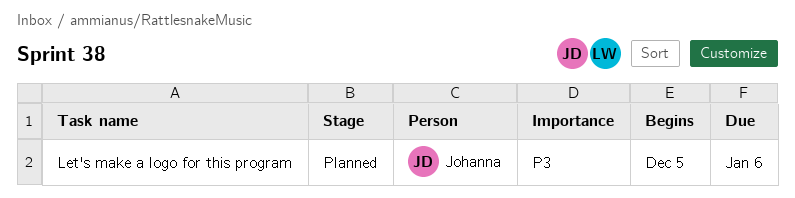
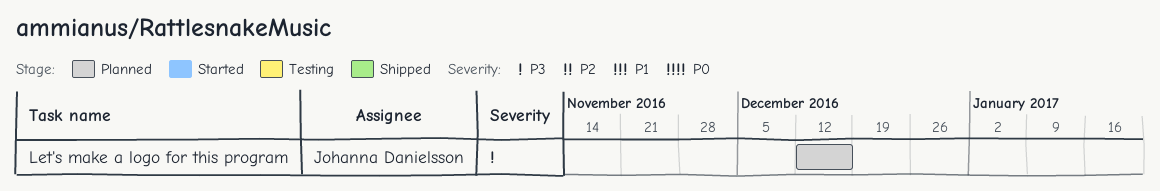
Let's make a logo for this program, start: Dec 5 -> Dec 12
Let's make a logo for this program, due: Jan 6 -> Dec 16

